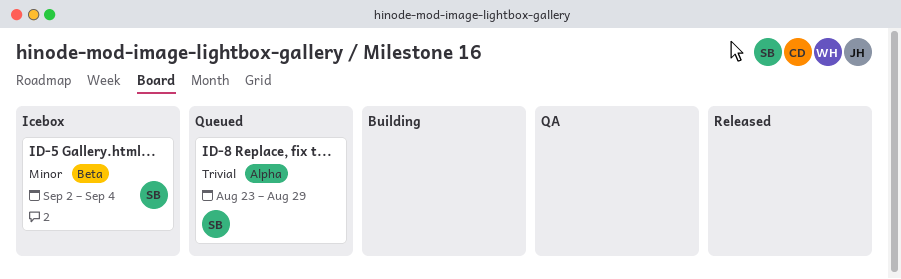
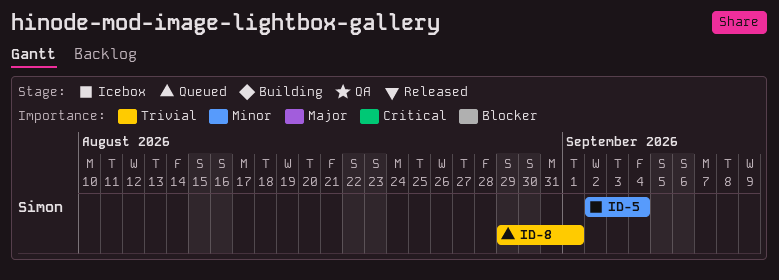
ID-8, start: Aug 23 -> Aug 29
ID-8, due: Aug 29 -> Sep 1

